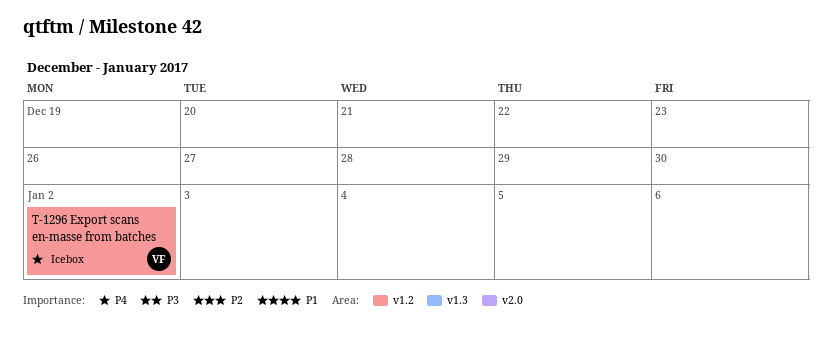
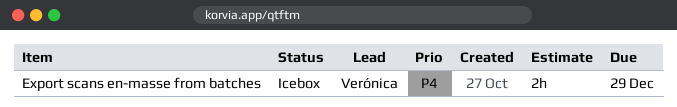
Export scans en-masse from batches, due: Jan 2 -> Dec 29

